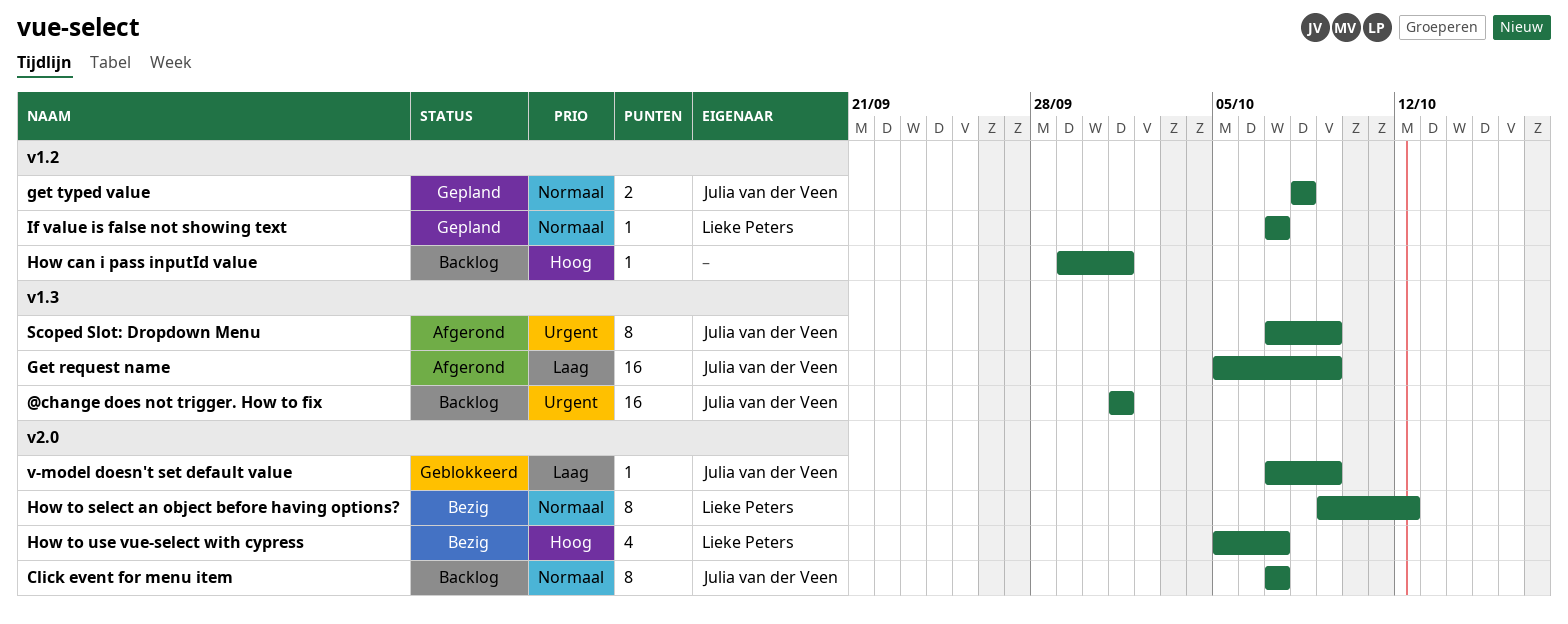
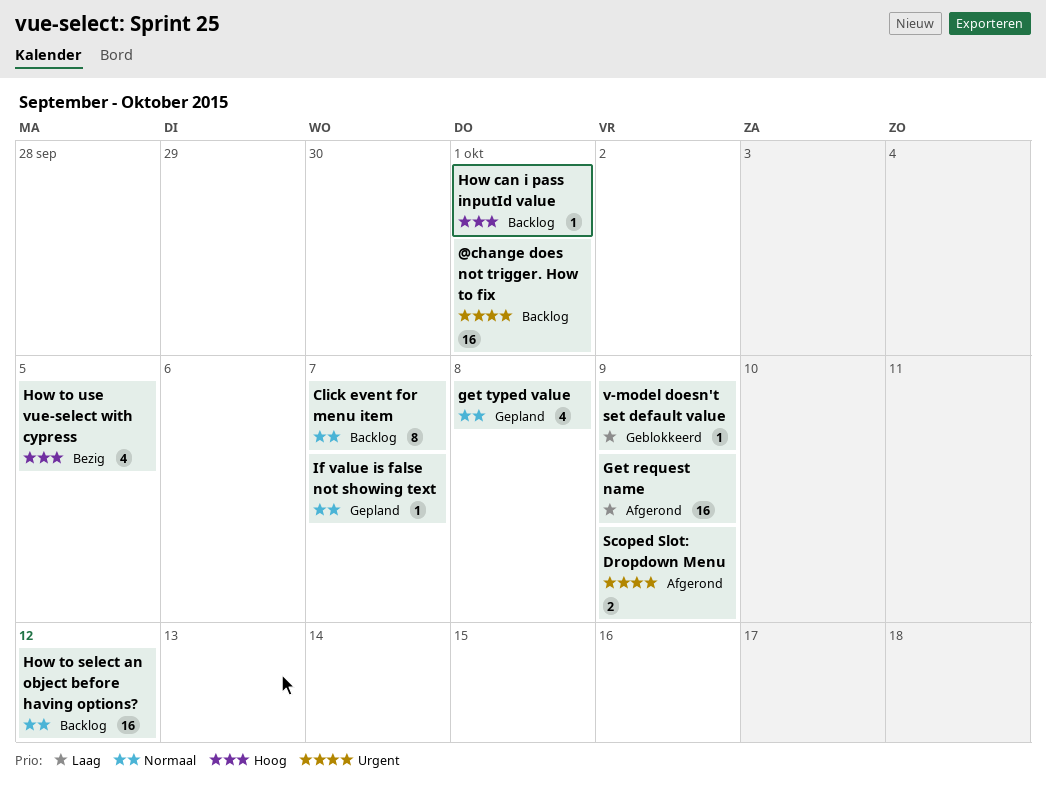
get typed value, estimate: 2 -> 4
How to select an object before having options?, status: Bezig -> Backlog
How to select an object before having options?, estimate: 8 -> 16
How to use vue-select with cypress, due: Oct 7 -> Oct 5
Scoped Slot: Dropdown Menu, estimate: 8 -> 2

